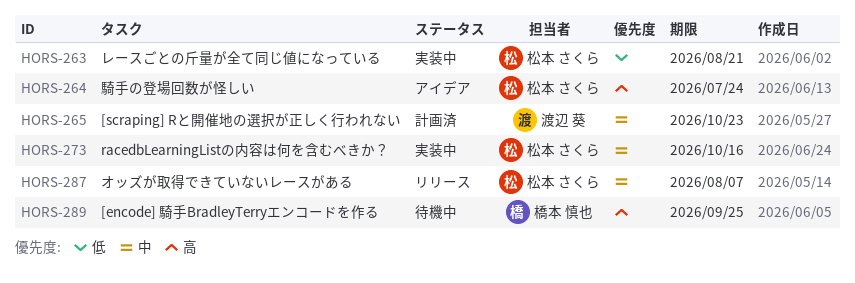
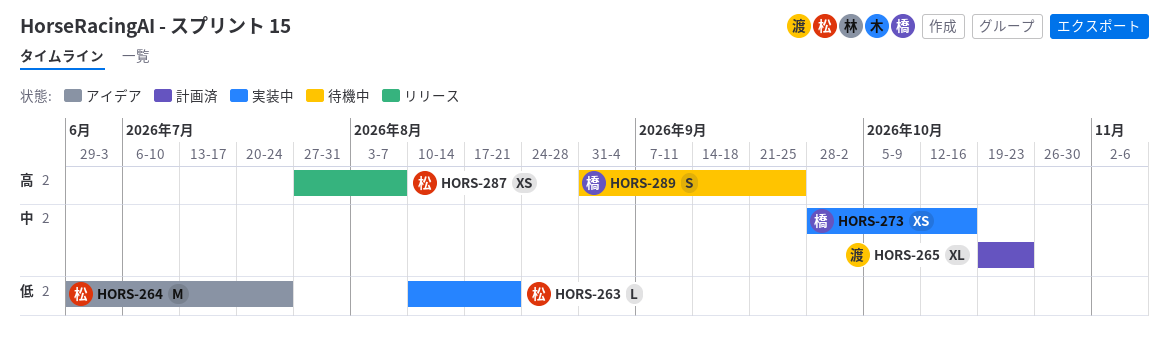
HORS-264, priority: 高 -> 低
HORS-273, owner: 松本 さくら -> 橋本 慎也
HORS-287, priority: 中 -> 高

